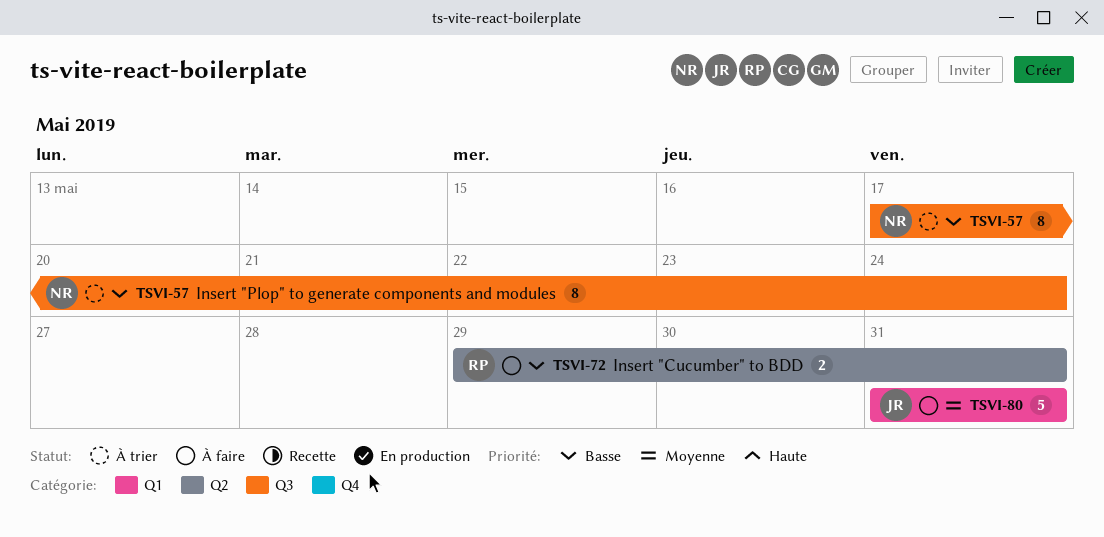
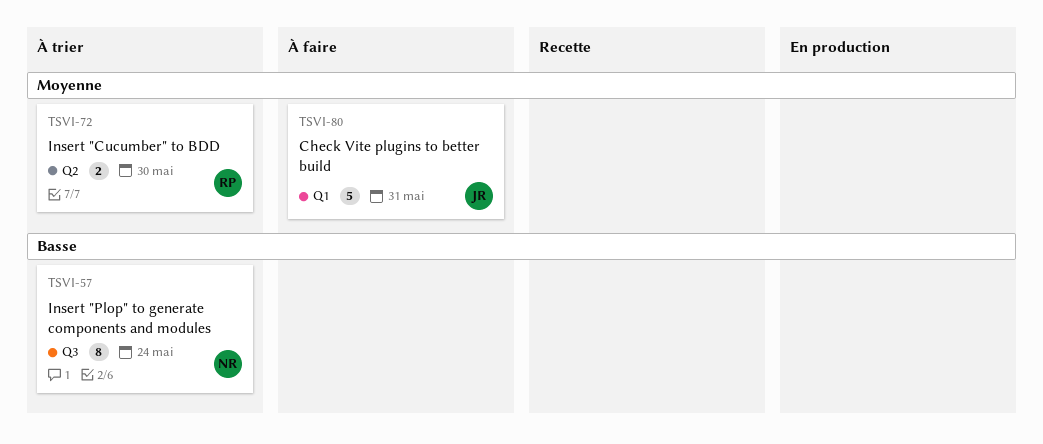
TSVI-72, status: À faire -> À trier
TSVI-72, priority: Basse -> Moyenne
TSVI-72, due: May 31 -> May 30

